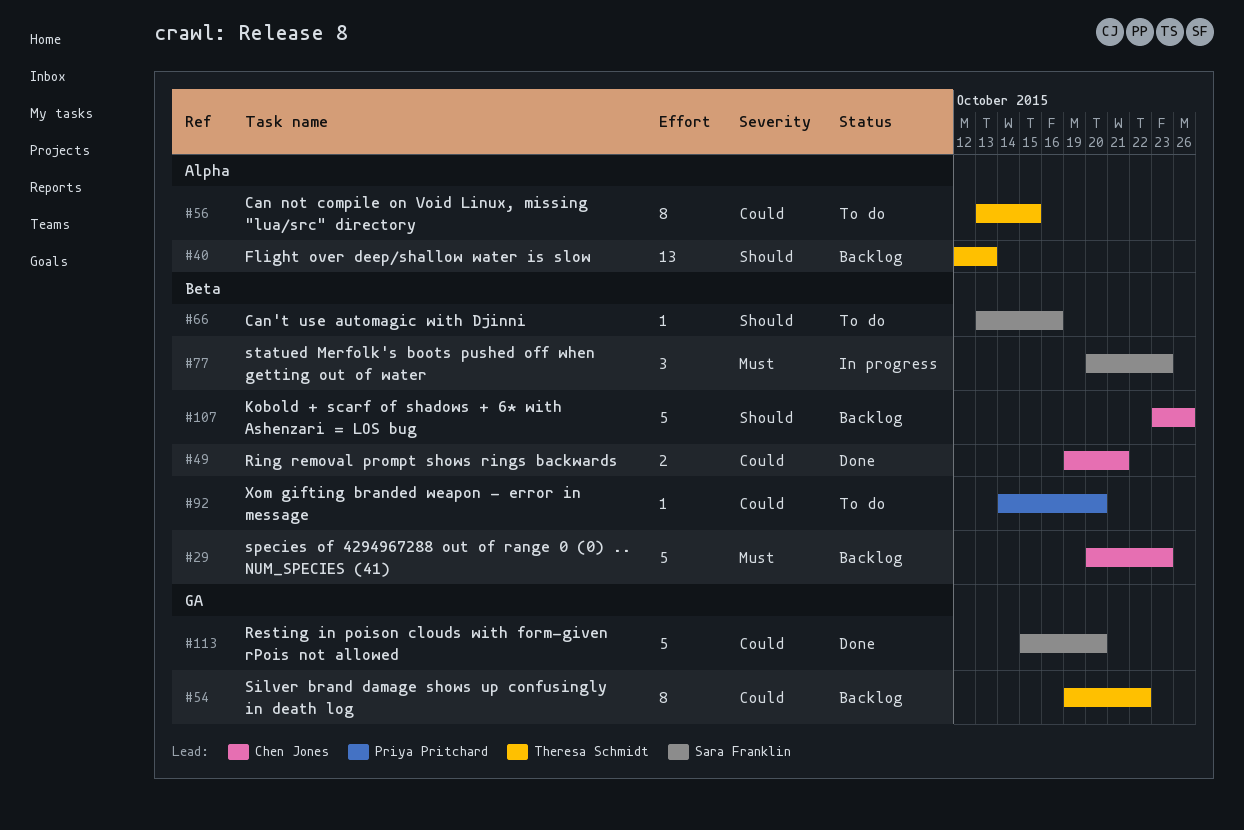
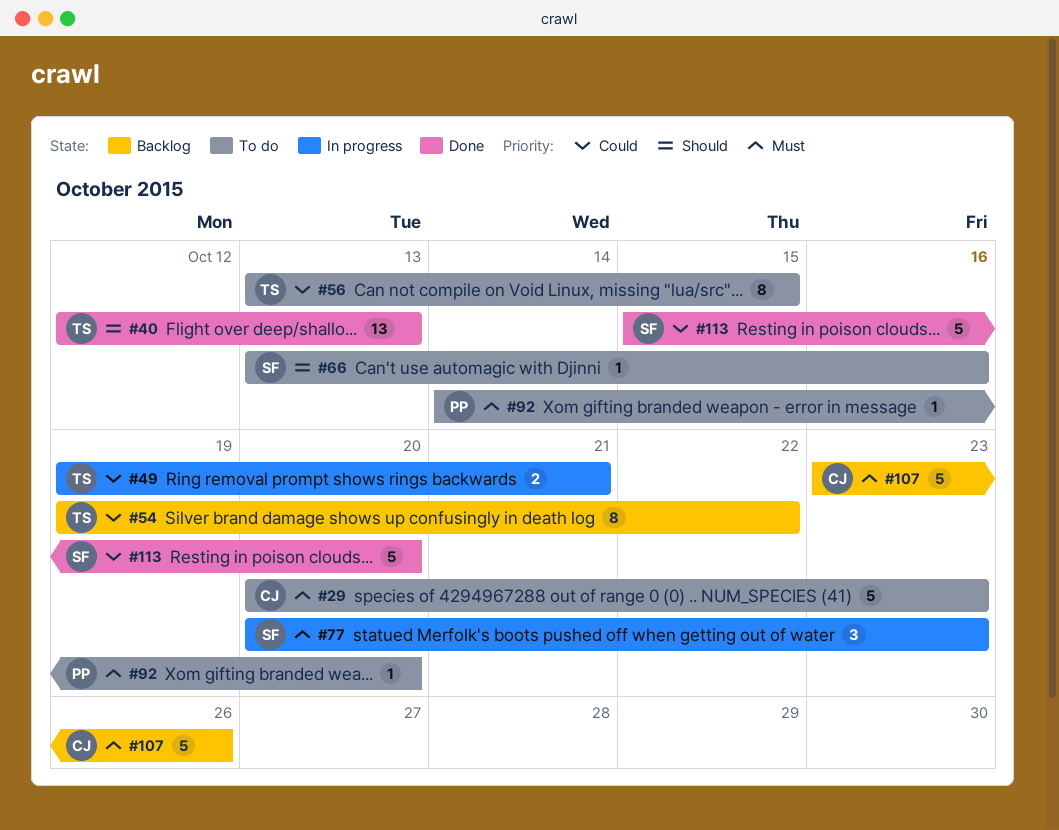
#29, status: Backlog -> To do
#40, status: Backlog -> Done
#49, status: Done -> In progress
#49, owner: Chen Jones -> Theresa Schmidt
#92, priority: Could -> Must
#107, priority: Should -> Must

